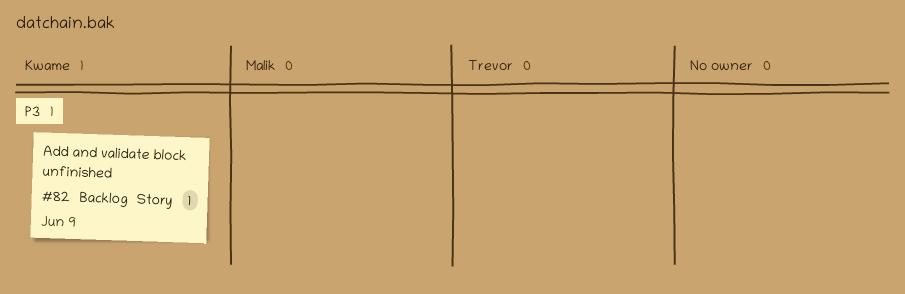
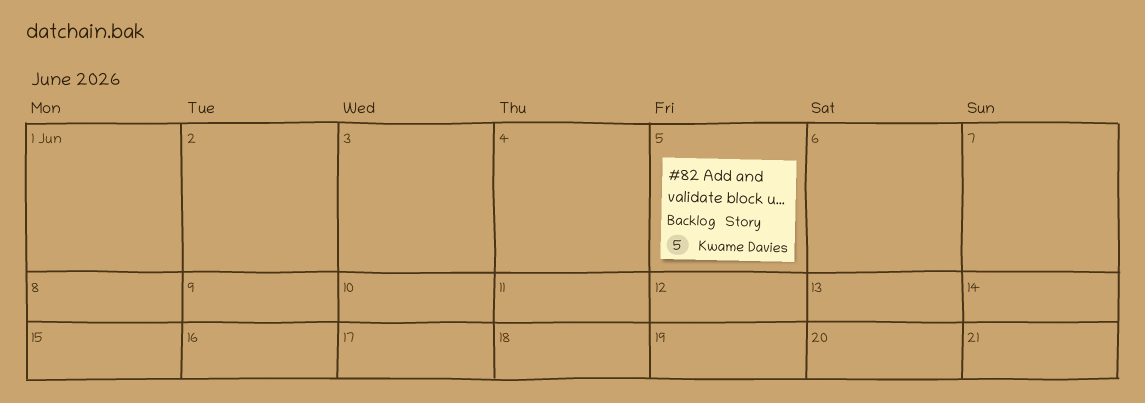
#82, estimate: 1 -> 5
#82, due: Jun 9 -> Jun 5

